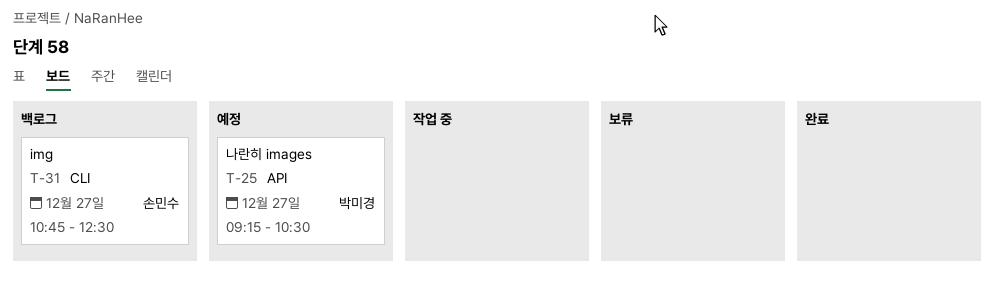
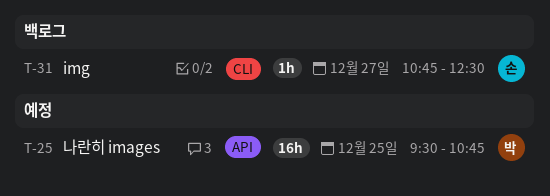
T-25, day: Dec 27 -> Dec 25
T-25, begins: 09:15 -> 09:30
T-25, ends: 10:30 -> 10:45

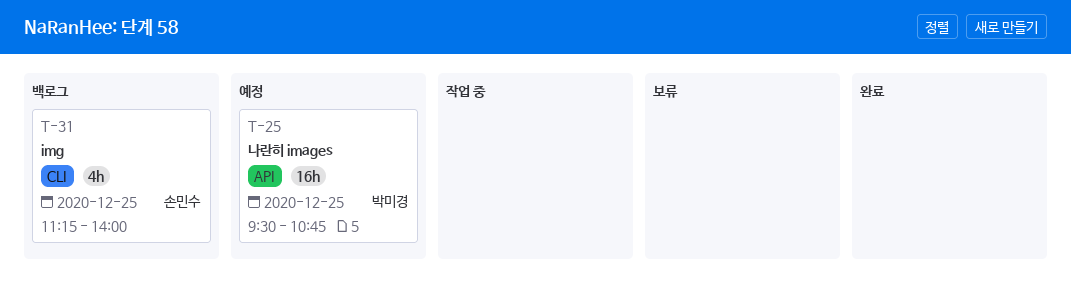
T-31, estimate: 1h -> 4h
T-31, day: Dec 27 -> Dec 25
T-31, begins: 10:45 -> 11:15
T-31, ends: 12:30 -> 14:00

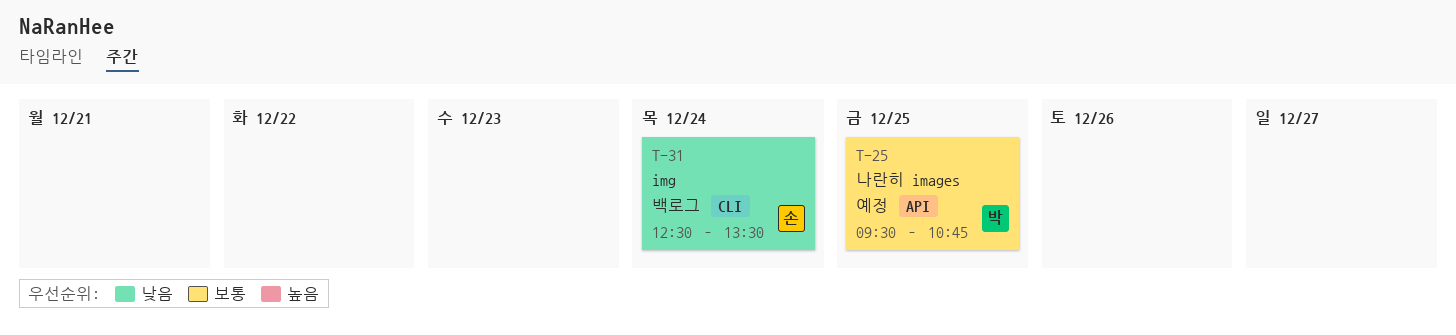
T-31, day: Dec 25 -> Dec 24
T-31, begins: 11:15 -> 12:30
T-31, ends: 14:00 -> 13:30

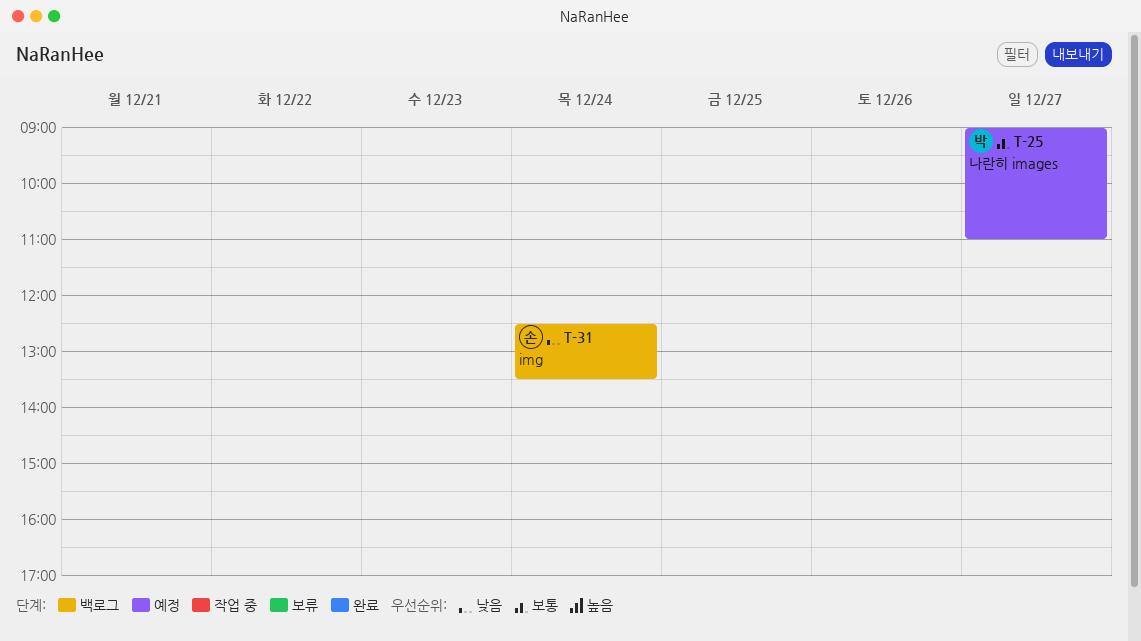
T-25, day: Dec 25 -> Dec 27
T-25, begins: 09:30 -> 09:00
T-25, ends: 10:45 -> 11:00

